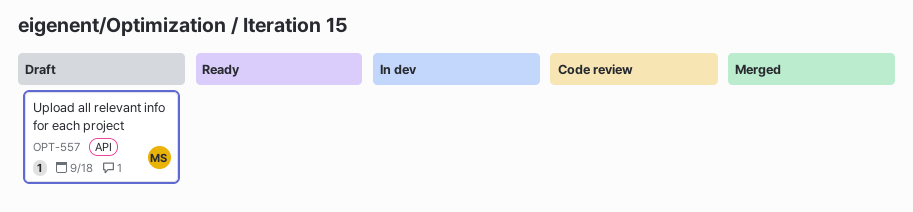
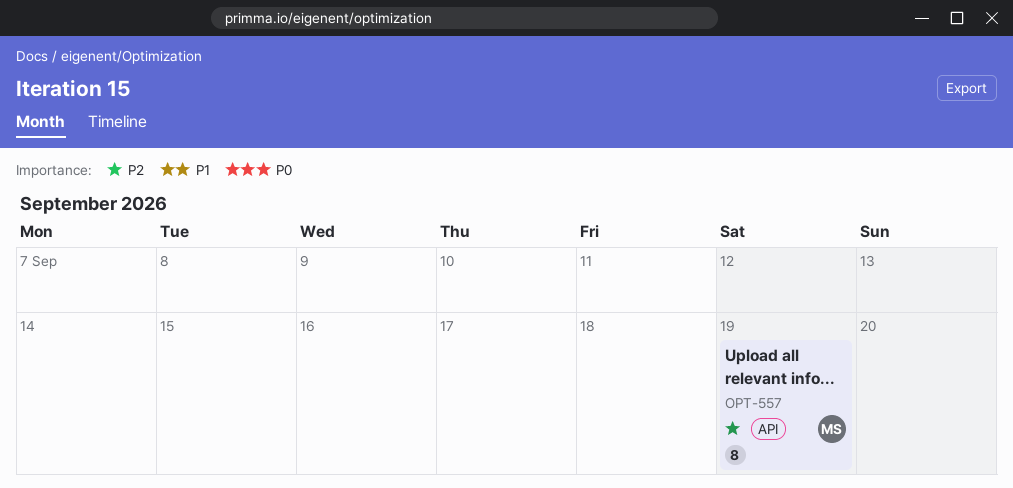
OPT-557, estimate: 1 -> 8
OPT-557, due: Sep 18 -> Sep 19

